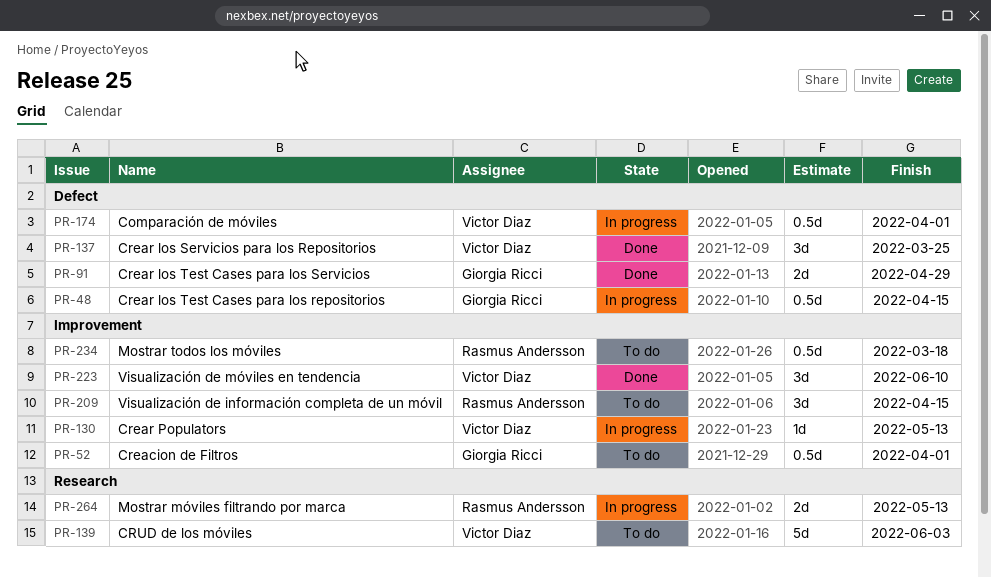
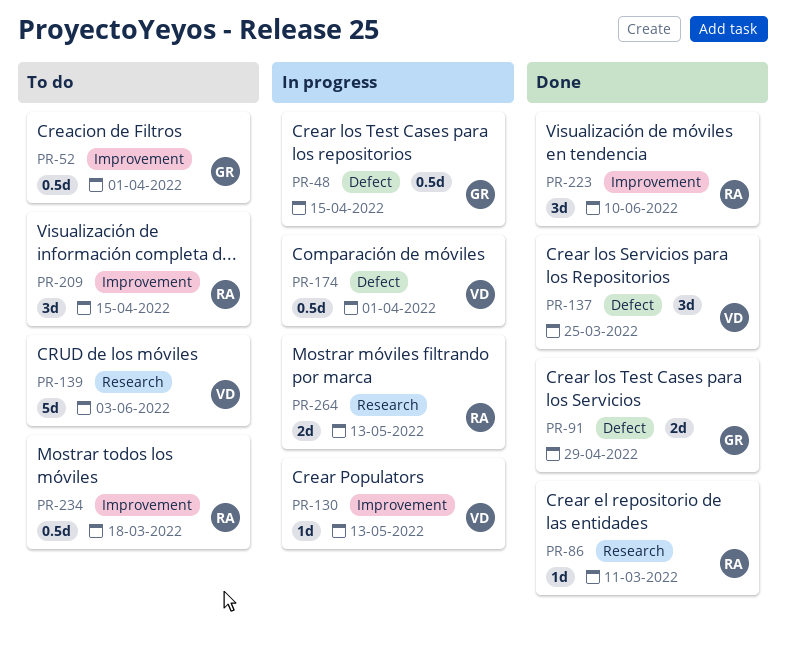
PR-86: none -> present
PR-223, owner: Victor Diaz -> Rasmus Andersson

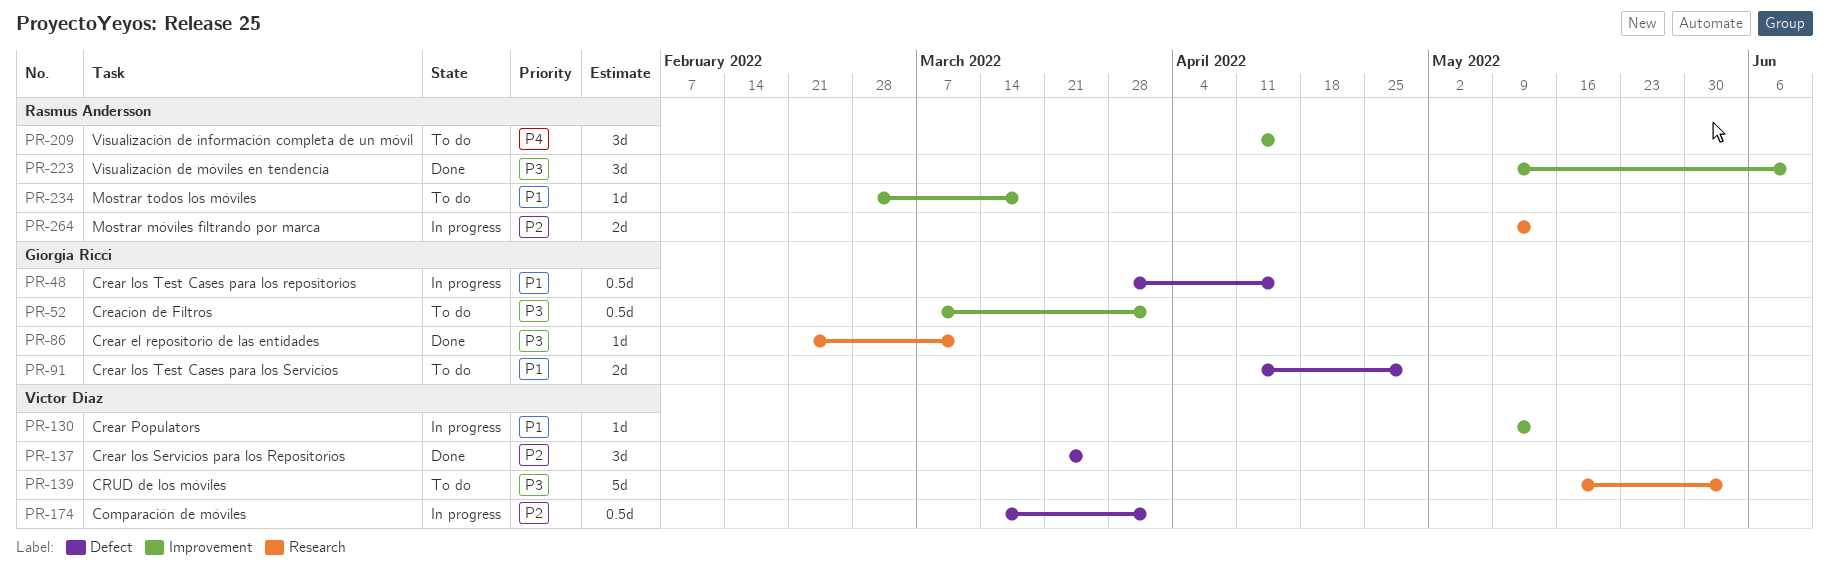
PR-86, owner: Rasmus Andersson -> Giorgia Ricci
PR-91, status: Done -> To do
PR-234, estimate: 0.5d -> 1d

